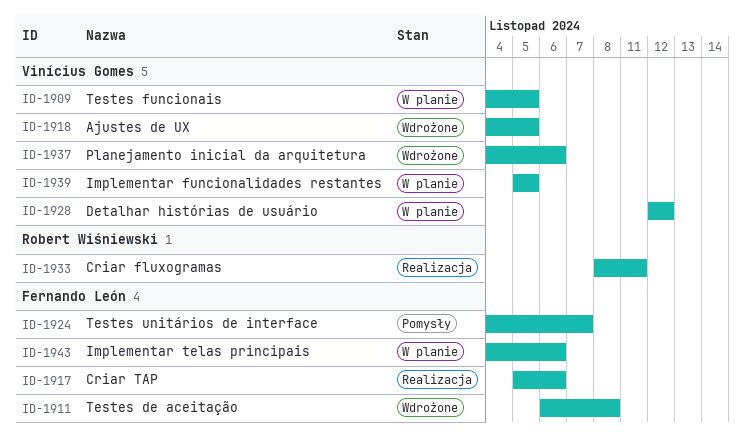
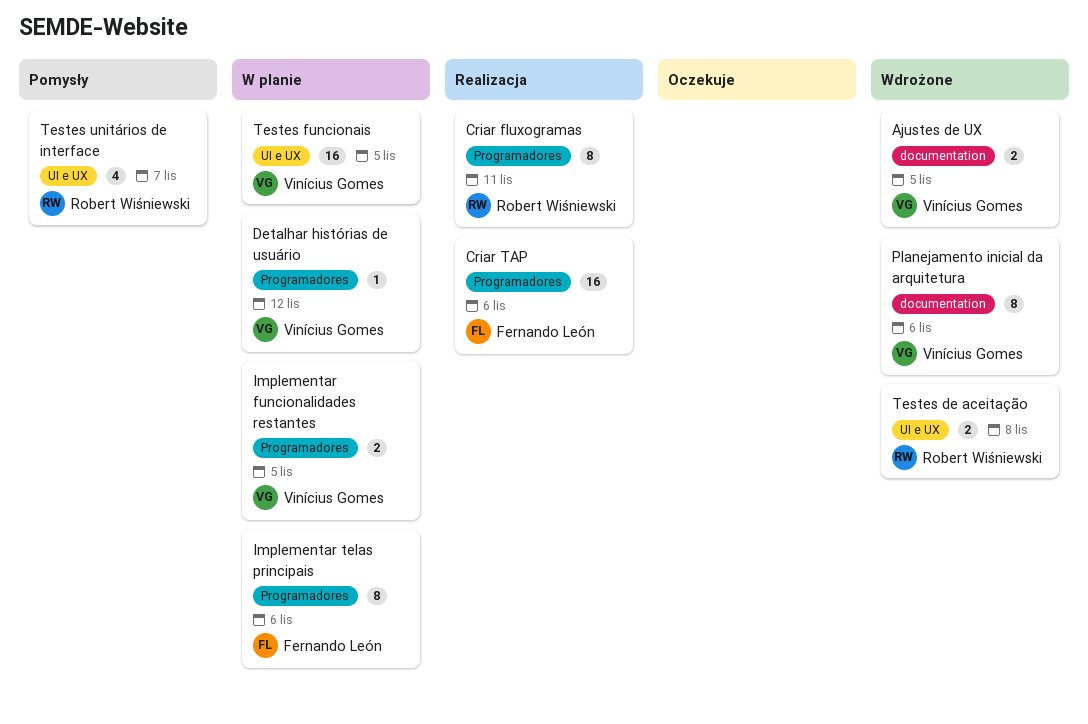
Testes de aceitação, owner: Fernando León -> Robert Wiśniewski
Testes unitários de interface, owner: Fernando León -> Robert Wiśniewski

